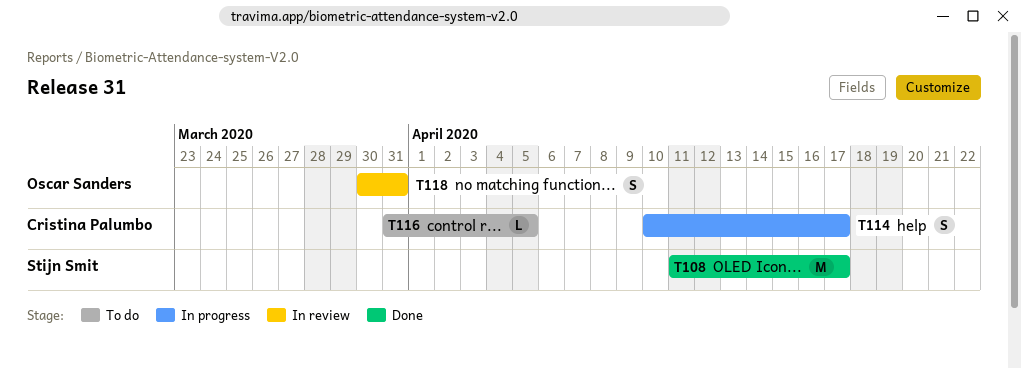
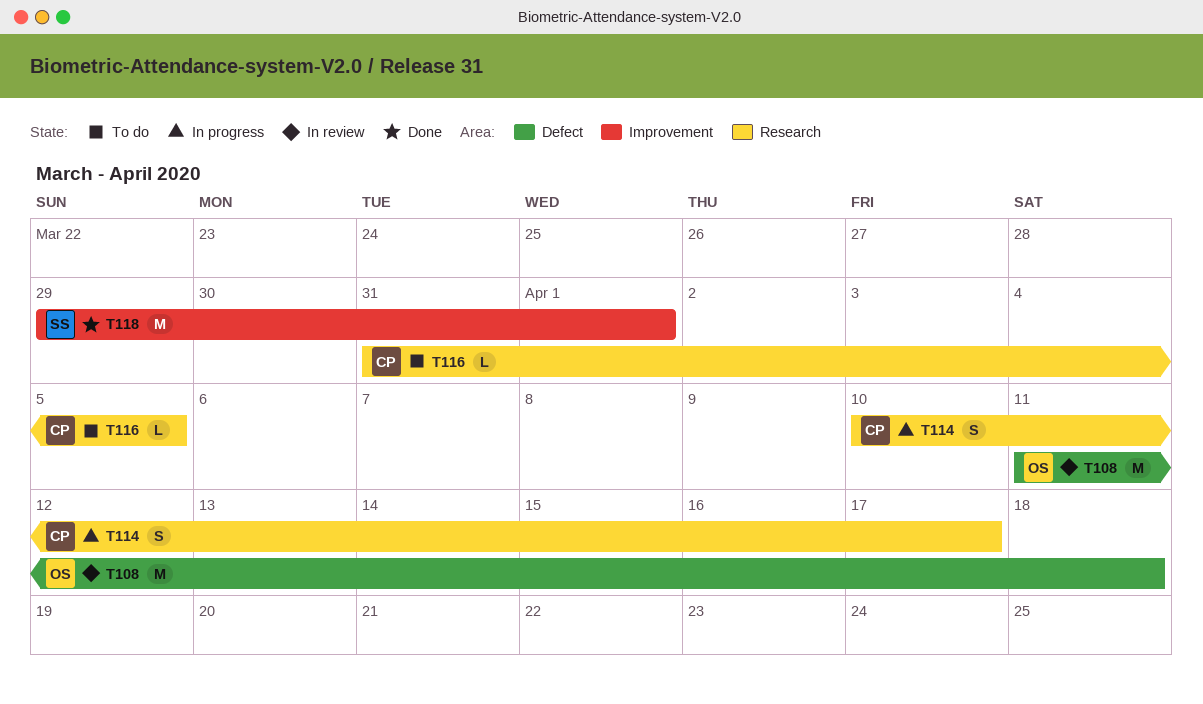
T108, status: Done -> In review
T108, owner: Stijn Smit -> Oscar Sanders
T108, due: Apr 17 -> Apr 18
T118, status: In review -> Done
T118, owner: Oscar Sanders -> Stijn Smit
T118, estimate: S -> M
T118, start: Mar 30 -> Mar 29
T118, due: Mar 31 -> Apr 1

